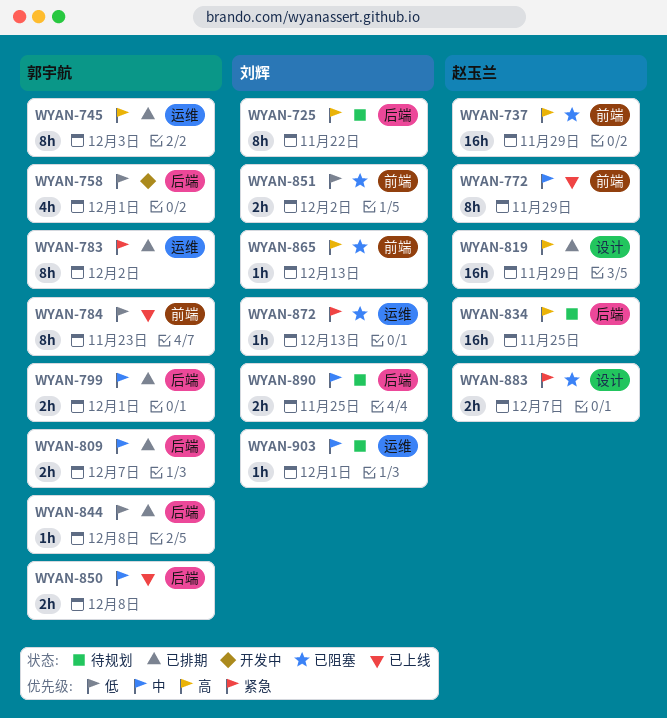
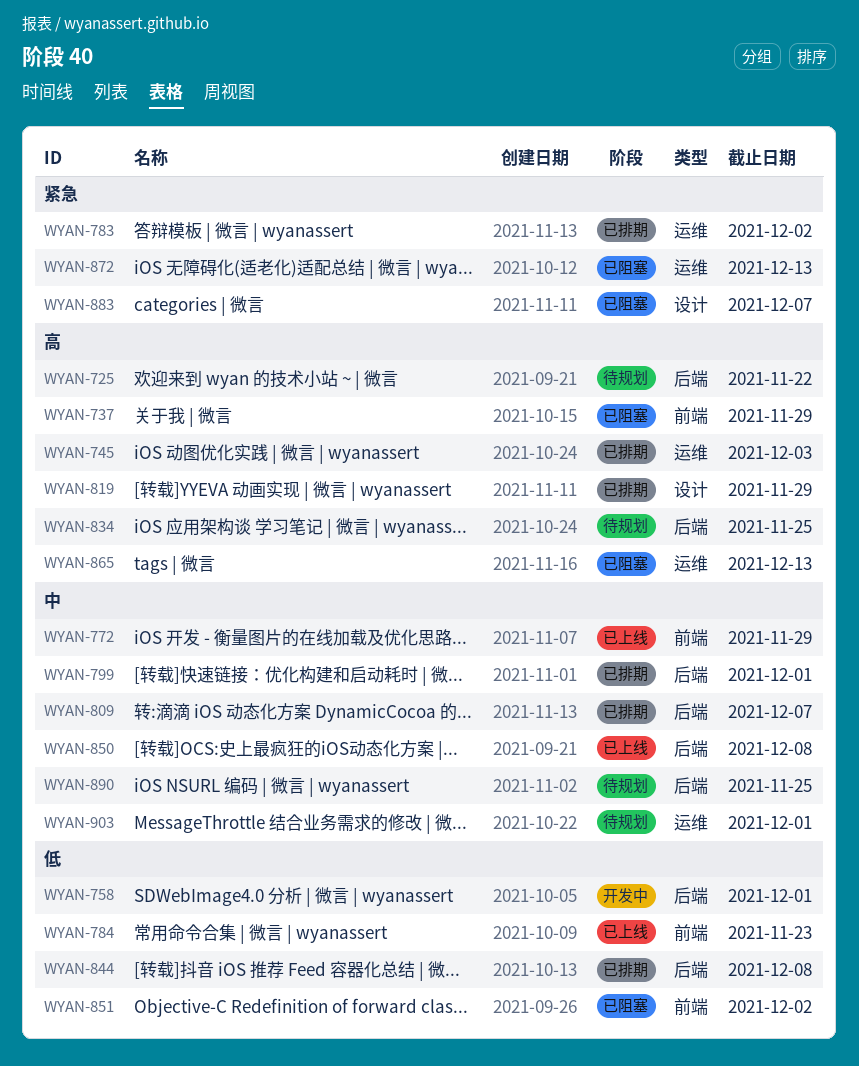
WYAN-865, label: 前端 -> 运维

